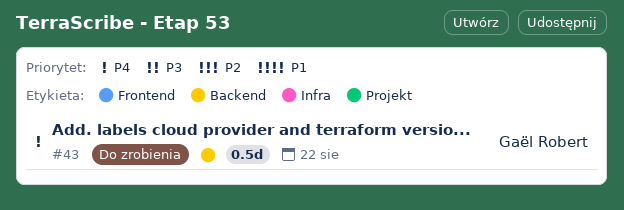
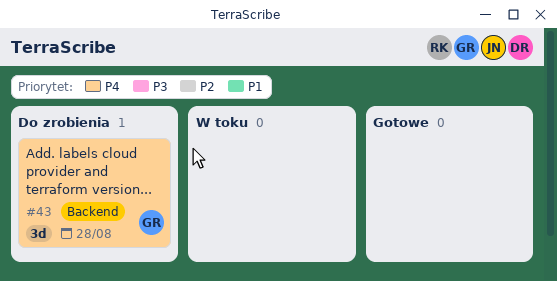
#43, estimate: 0.5d -> 3d
#43, due: Aug 22 -> Aug 28

